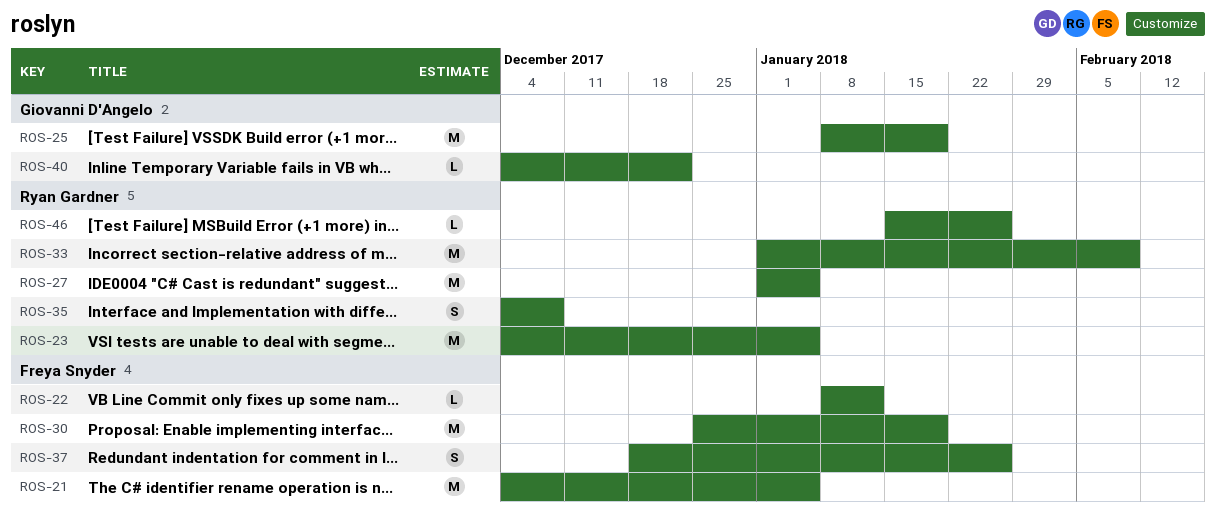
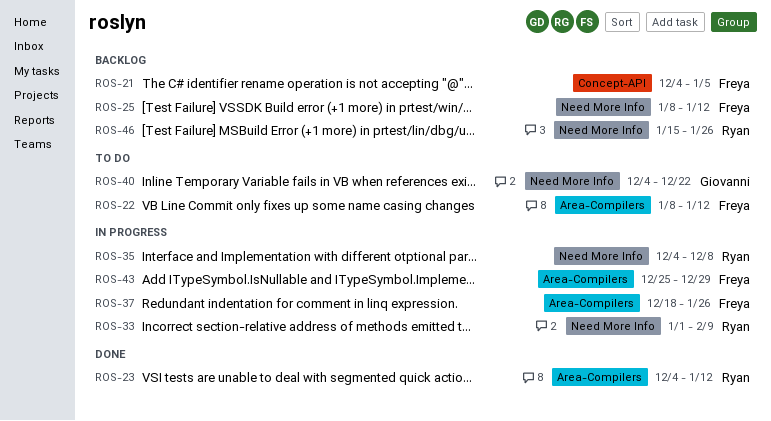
ROS-23, due: Jan 5 -> Jan 12
ROS-25, owner: Giovanni D'Angelo -> Freya Snyder
ROS-25, due: Jan 19 -> Jan 12
ROS-27: present -> none
ROS-30: present -> none
ROS-43: none -> present

